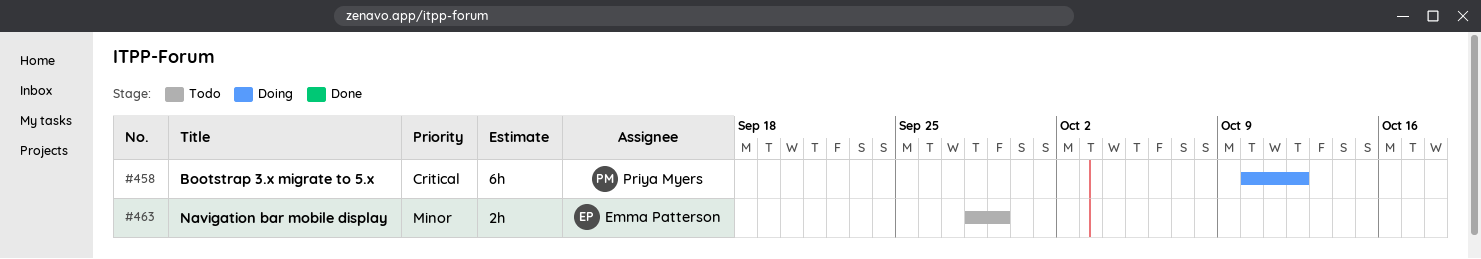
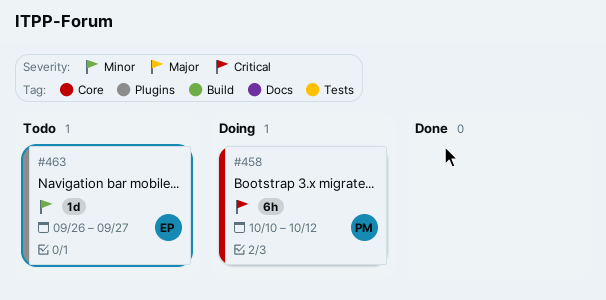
#463, estimate: 2h -> 1d
#463, start: Sep 28 -> Sep 26
#463, due: Sep 29 -> Sep 27

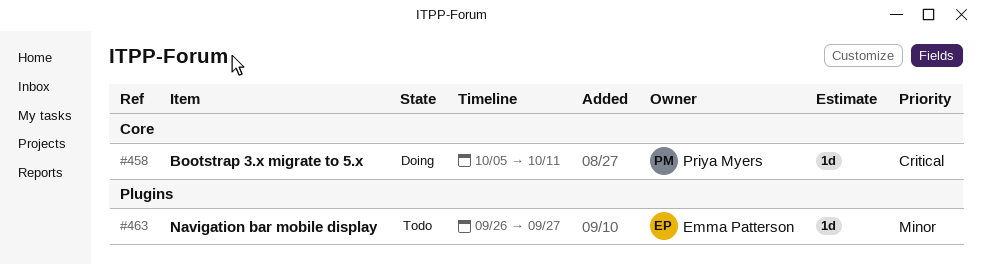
#458, estimate: 6h -> 1d
#458, start: Oct 10 -> Oct 5
#458, due: Oct 12 -> Oct 11

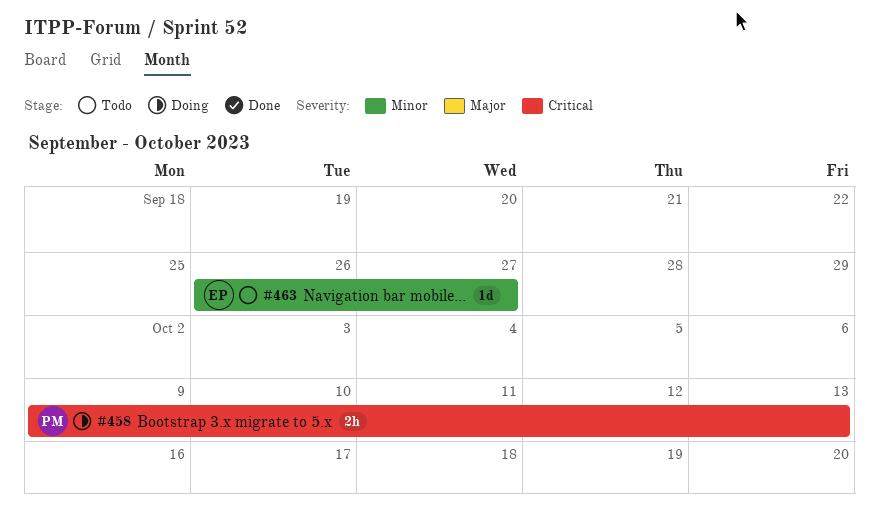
#458, estimate: 1d -> 2h
#458, start: Oct 5 -> Oct 9
#458, due: Oct 11 -> Oct 13

